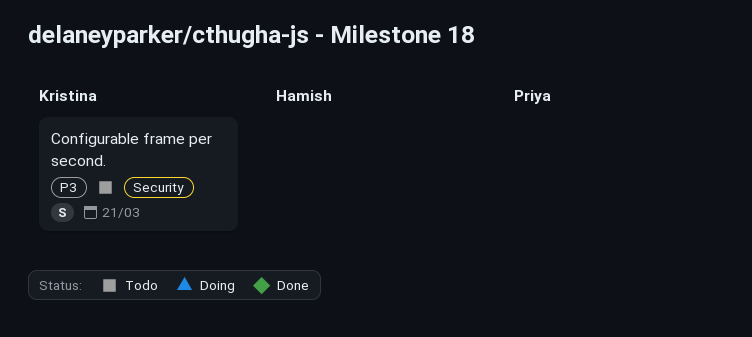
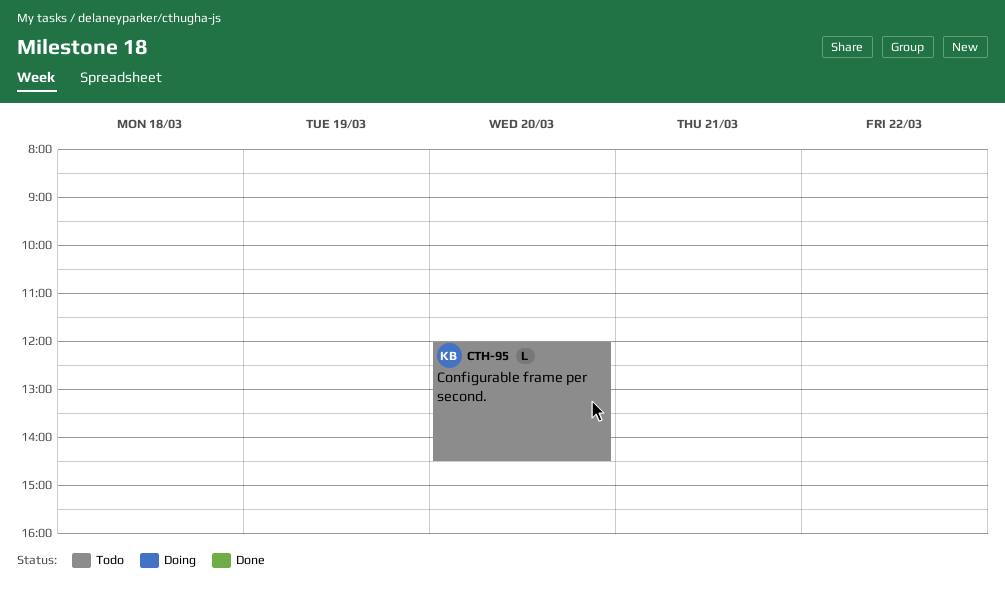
Configurable frame per second., estimate: S -> L
Configurable frame per second., day: Mar 21 -> Mar 20

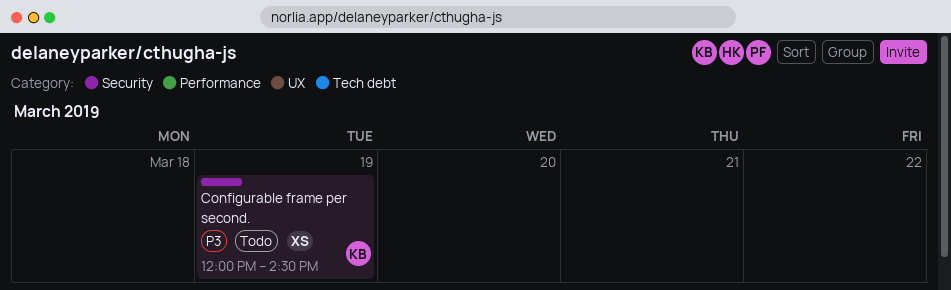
Configurable frame per second., estimate: L -> XS
Configurable frame per second., day: Mar 20 -> Mar 19

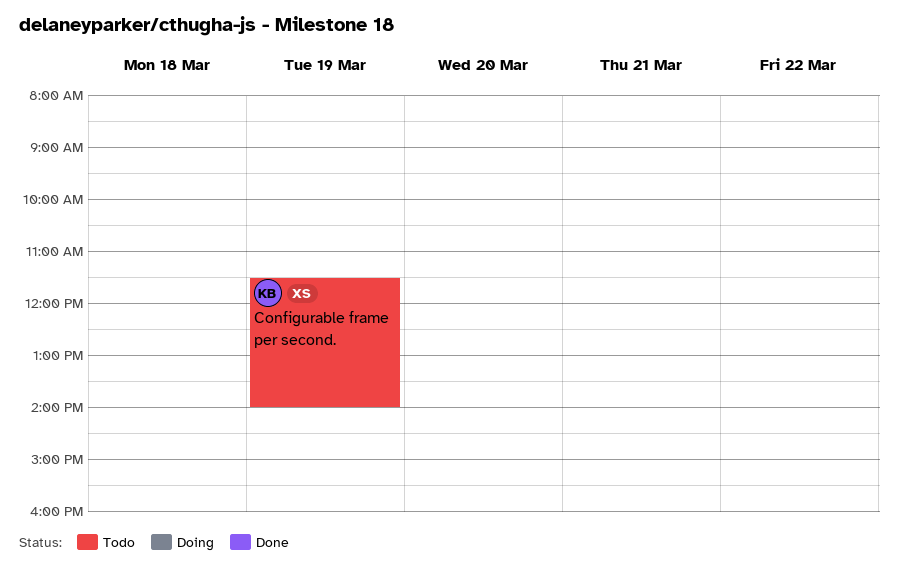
Configurable frame per second., begins: 12:00 -> 11:30
Configurable frame per second., ends: 14:30 -> 14:00

